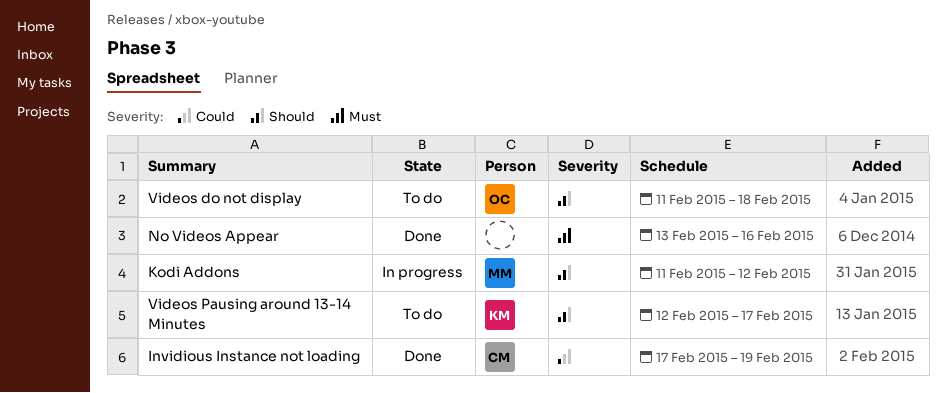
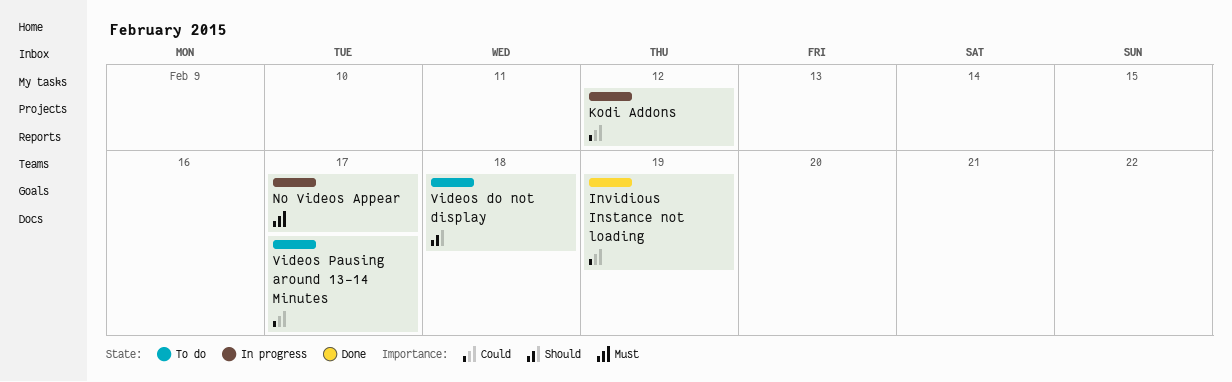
Kodi Addons, priority: Should -> Could
No Videos Appear, status: Done -> In progress
No Videos Appear, due: Feb 16 -> Feb 17
Videos Pausing around 13-14 Minutes, priority: Should -> Could

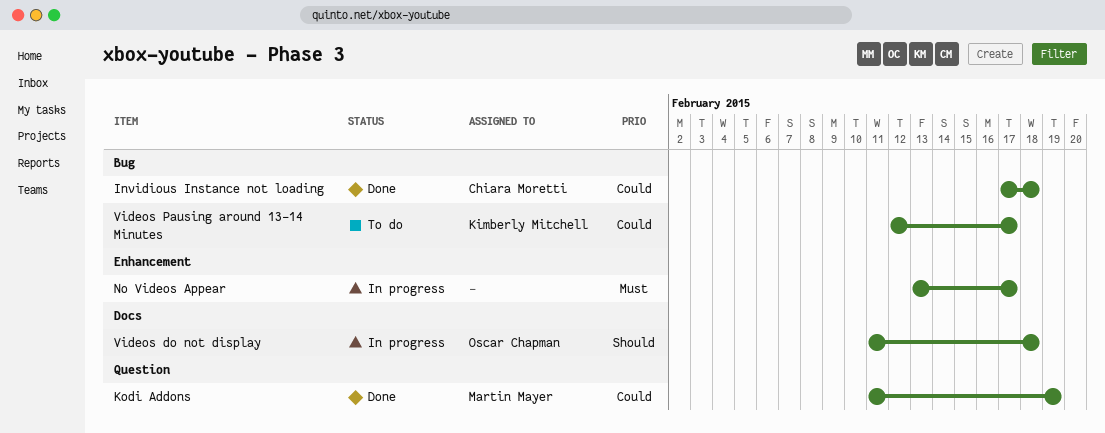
Invidious Instance not loading, due: Feb 19 -> Feb 18
Kodi Addons, status: In progress -> Done
Kodi Addons, due: Feb 12 -> Feb 19
Videos do not display, status: To do -> In progress

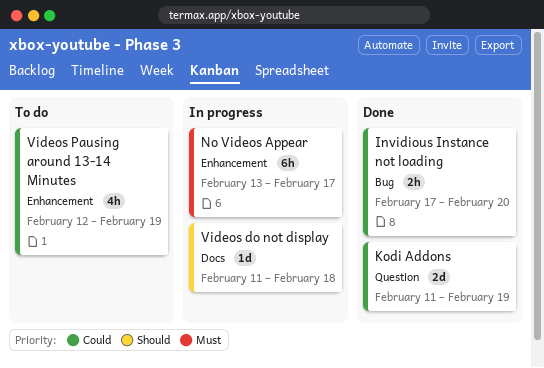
Invidious Instance not loading, due: Feb 18 -> Feb 20
Videos Pausing around 13-14 Minutes, label: Bug -> Enhancement
Videos Pausing around 13-14 Minutes, due: Feb 17 -> Feb 19

